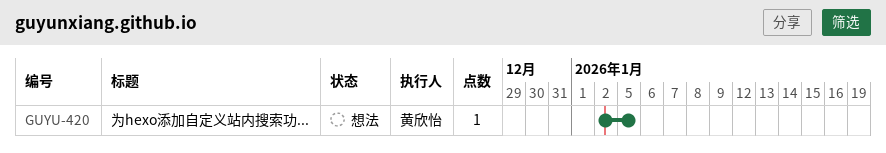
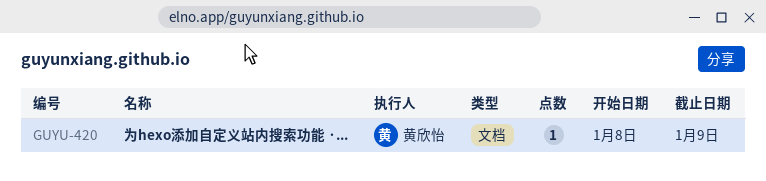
GUYU-420, start: Jan 2 -> Jan 8
GUYU-420, due: Jan 5 -> Jan 9

